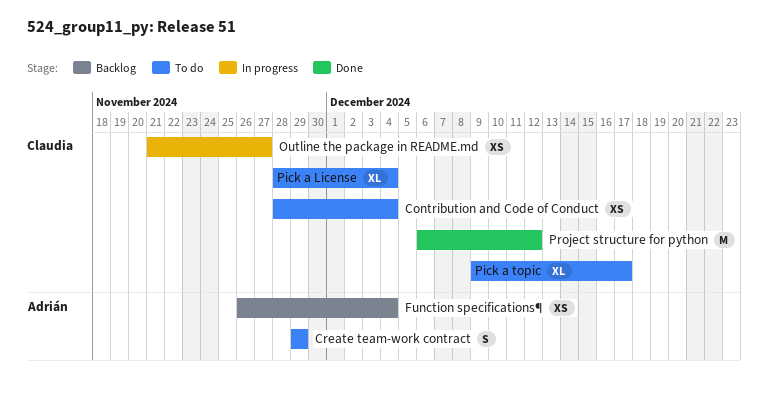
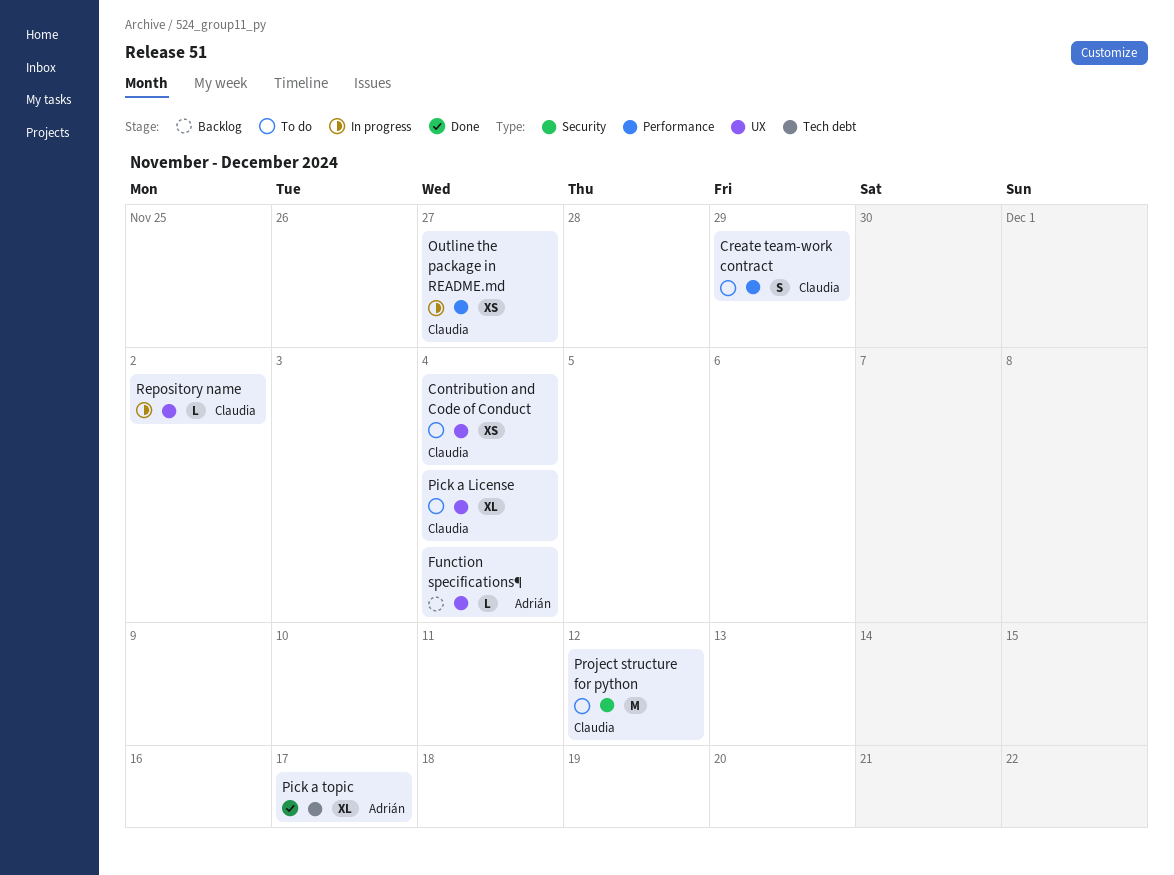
Create team-work contract, owner: Adrián -> Claudia
Function specifications¶, estimate: XS -> L
Pick a topic, status: To do -> Done
Pick a topic, owner: Claudia -> Adrián
Project structure for python, status: Done -> To do
Repository name: none -> present

